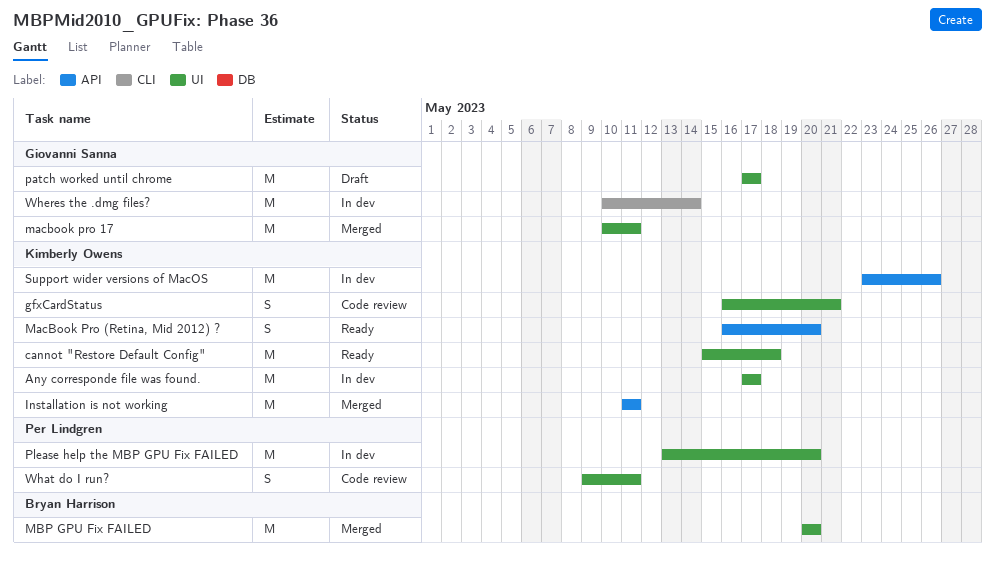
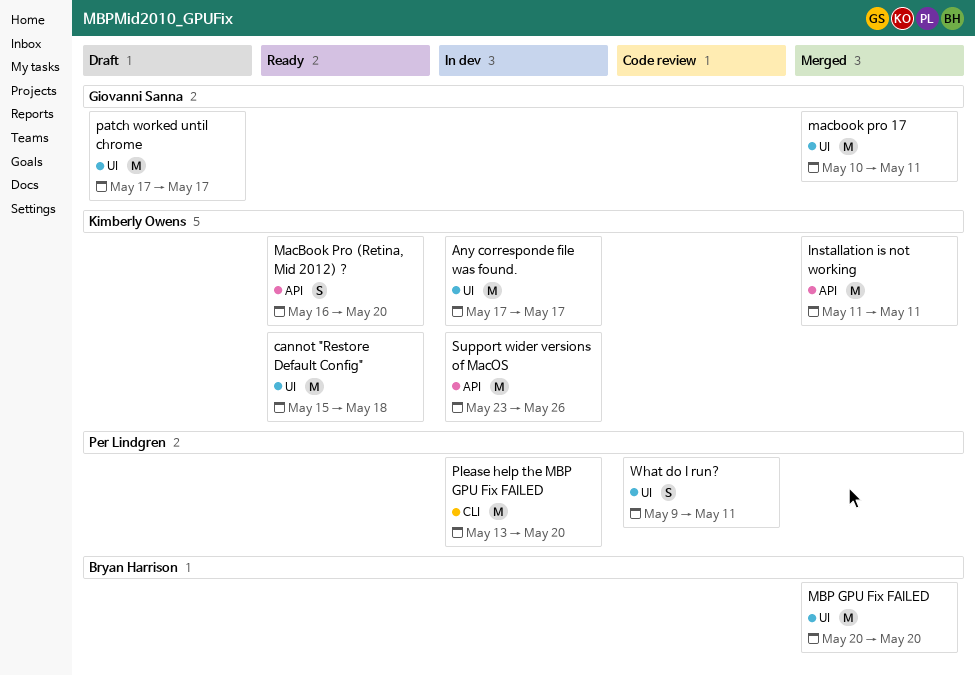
gfxCardStatus: present -> none
Please help the MBP GPU Fix FAILED, label: UI -> CLI
Wheres the .dmg files?: present -> none

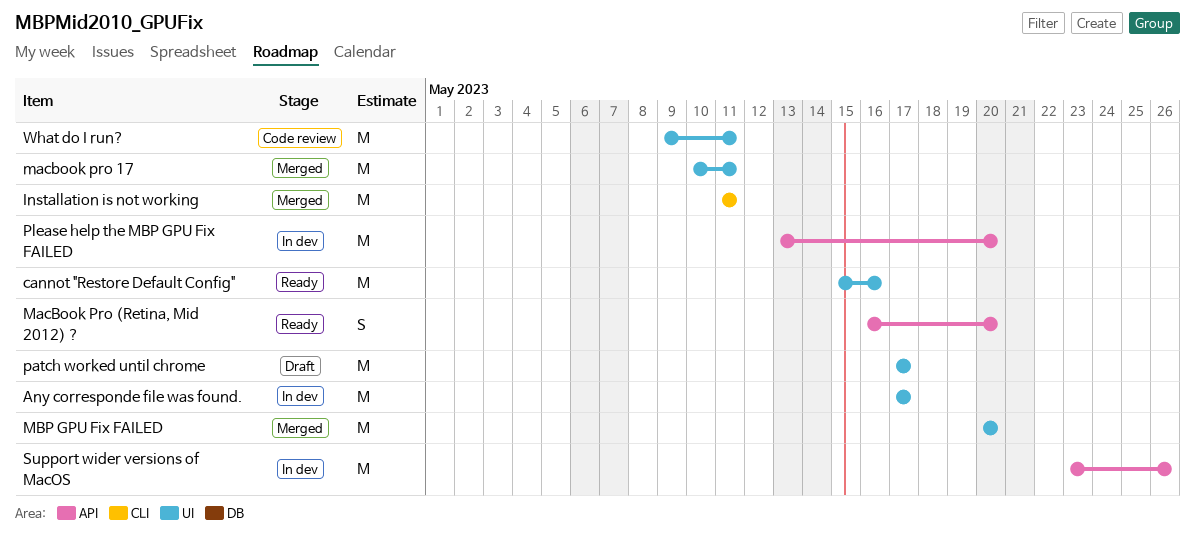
cannot "Restore Default Config", due: May 18 -> May 16
Installation is not working, label: API -> CLI
Please help the MBP GPU Fix FAILED, label: CLI -> API
What do I run?, estimate: S -> M

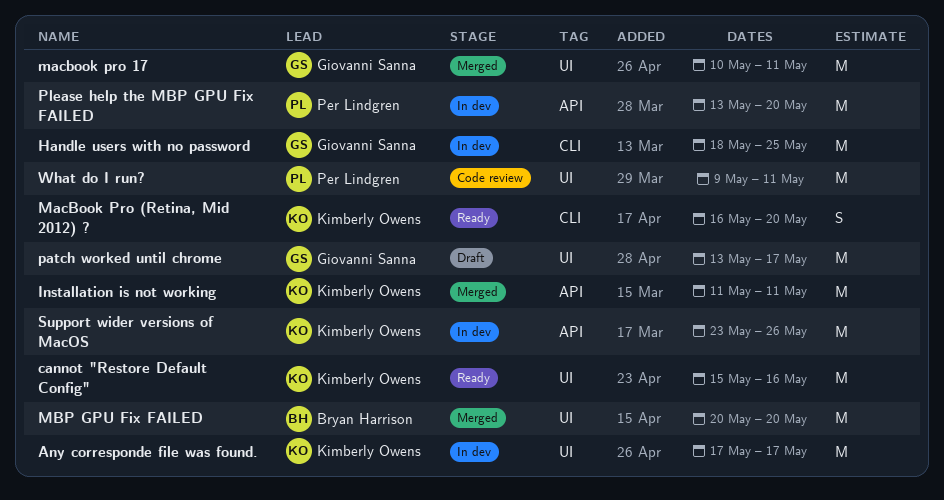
Handle users with no password: none -> present
Installation is not working, label: CLI -> API
MacBook Pro (Retina, Mid 2012) ?, label: API -> CLI
patch worked until chrome, start: May 17 -> May 13

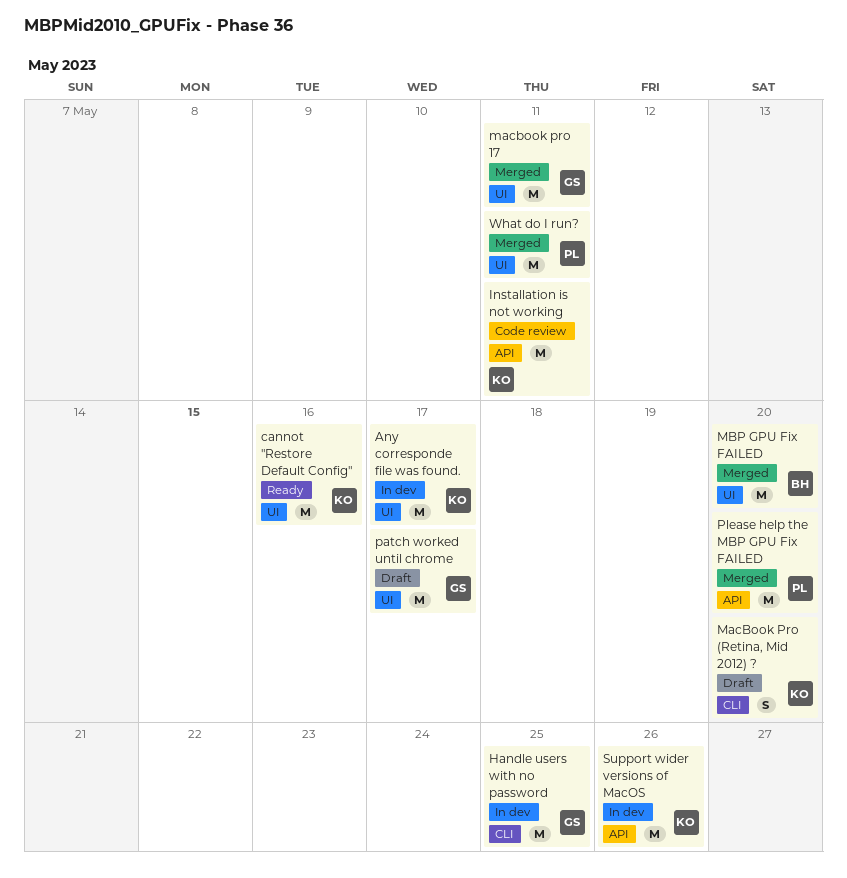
Installation is not working, status: Merged -> Code review
MacBook Pro (Retina, Mid 2012) ?, status: Ready -> Draft
Please help the MBP GPU Fix FAILED, status: In dev -> Merged
What do I run?, status: Code review -> Merged

